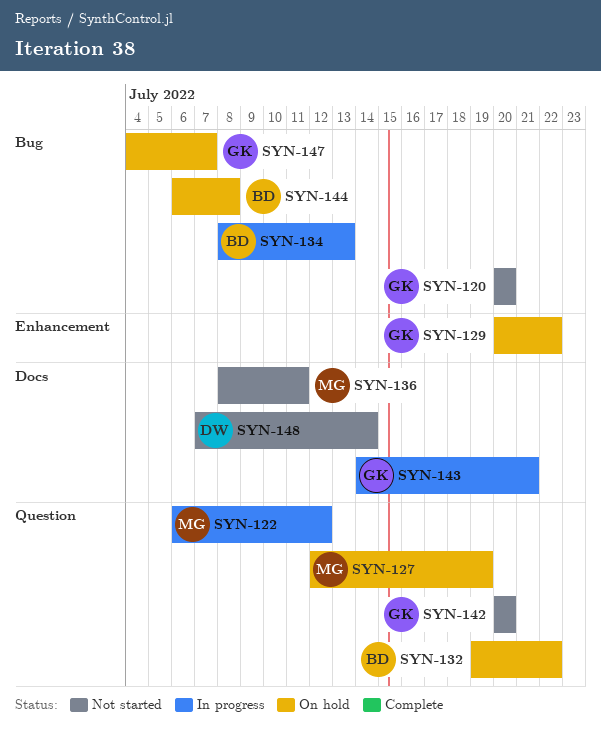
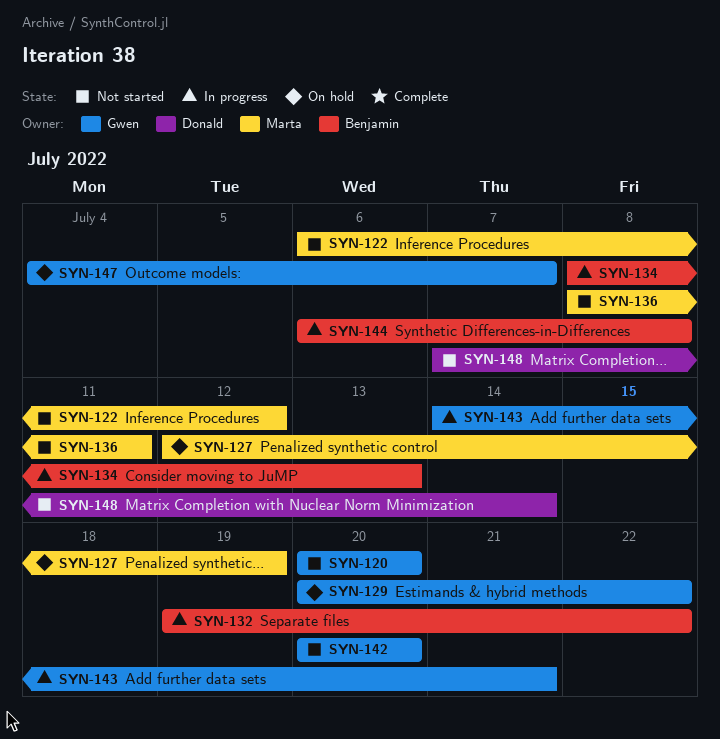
SYN-122, status: In progress -> Not started
SYN-132, status: On hold -> In progress
SYN-144, status: On hold -> In progress

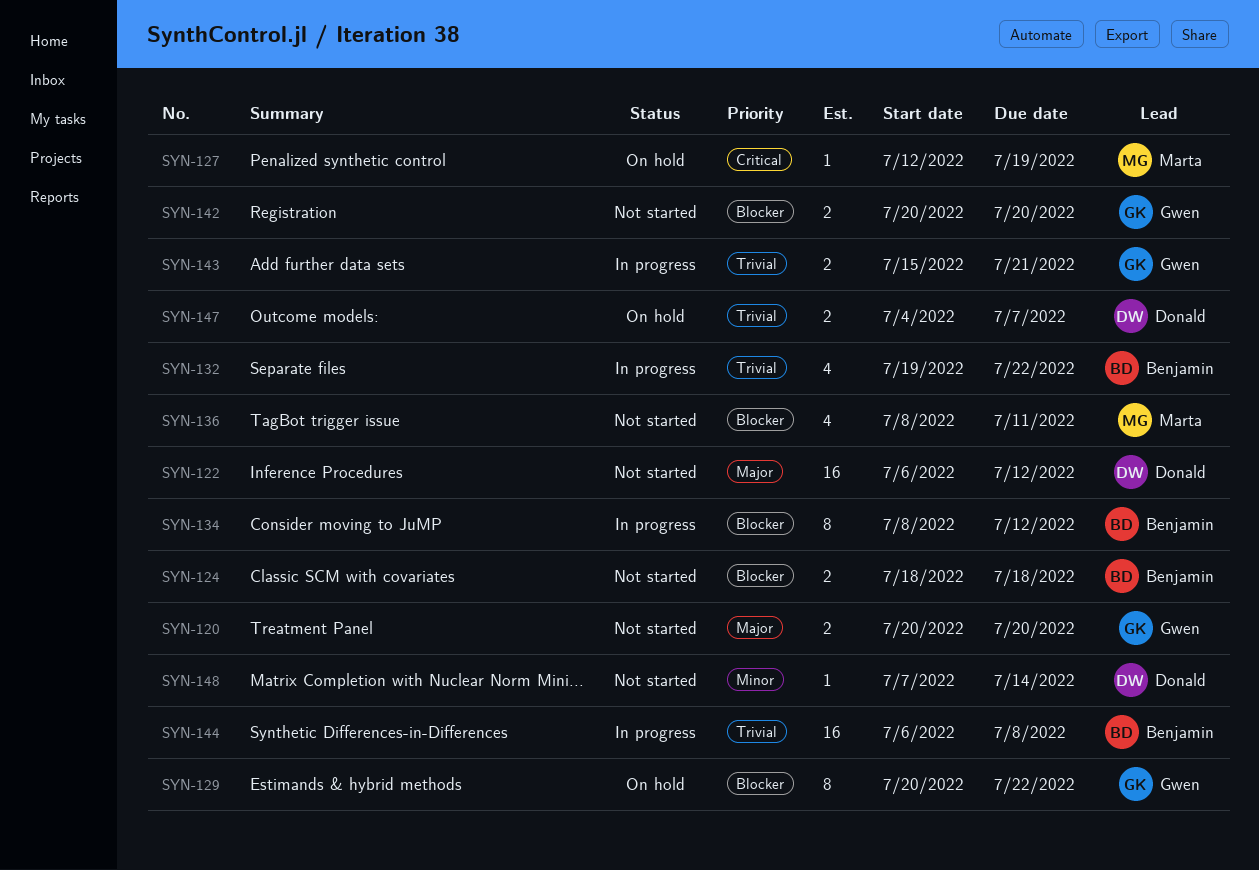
SYN-122, owner: Marta -> Donald
SYN-124: none -> present
SYN-134, due: Jul 13 -> Jul 12
SYN-143, start: Jul 14 -> Jul 15
SYN-147, owner: Gwen -> Donald

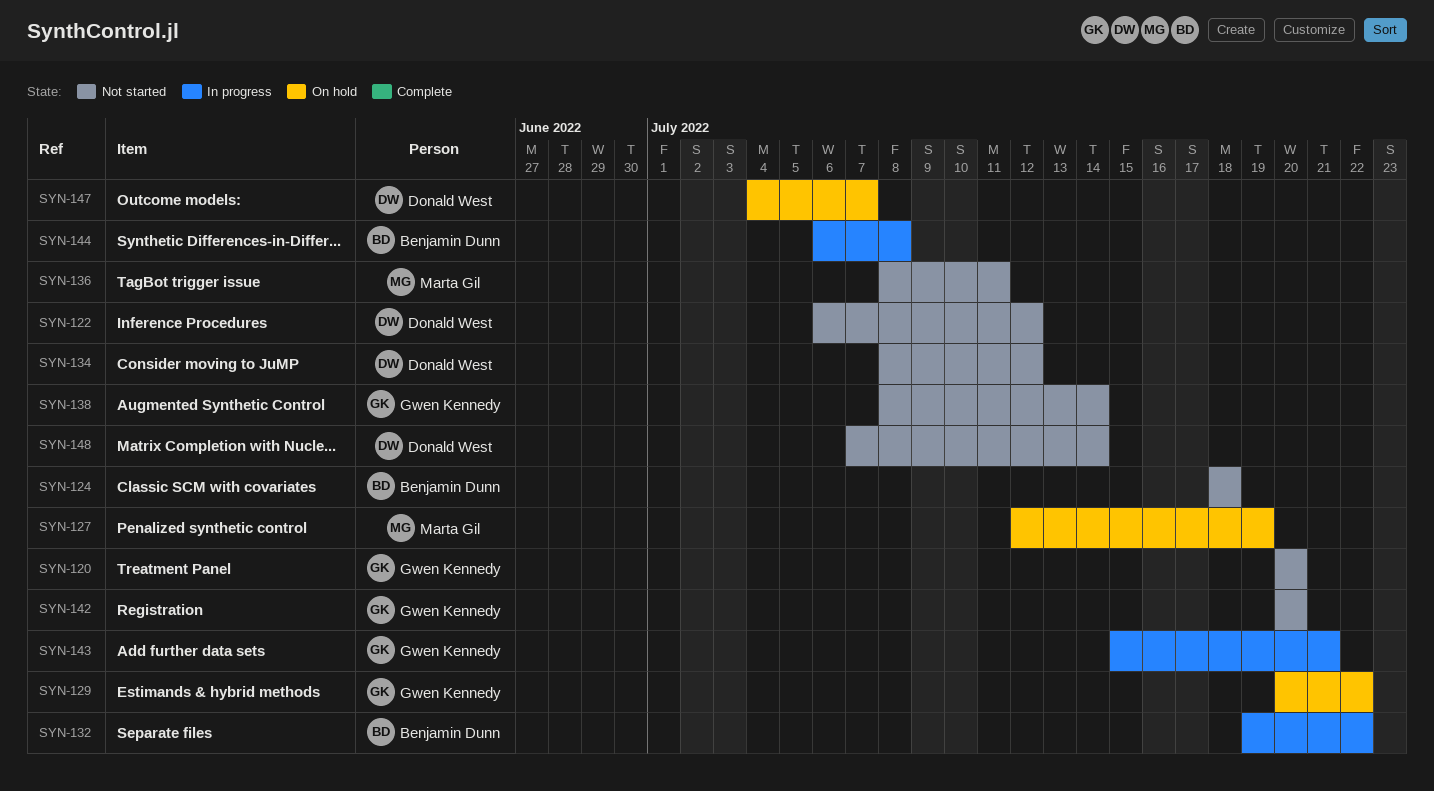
SYN-134, status: In progress -> Not started
SYN-134, owner: Benjamin Dunn -> Donald West
SYN-138: none -> present

